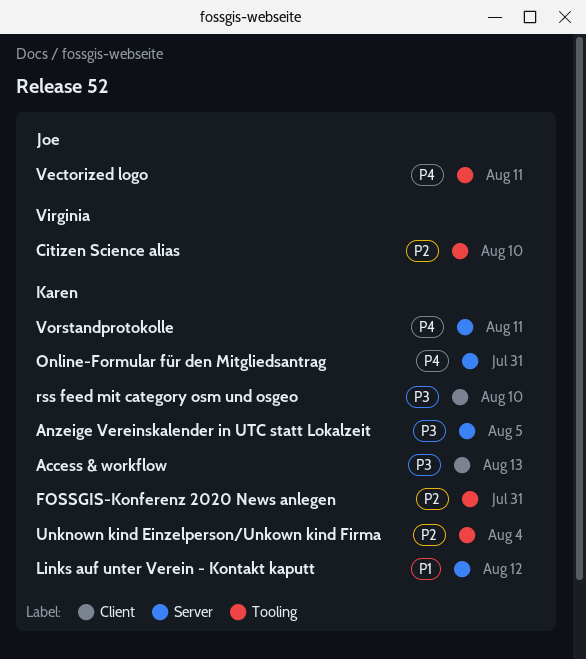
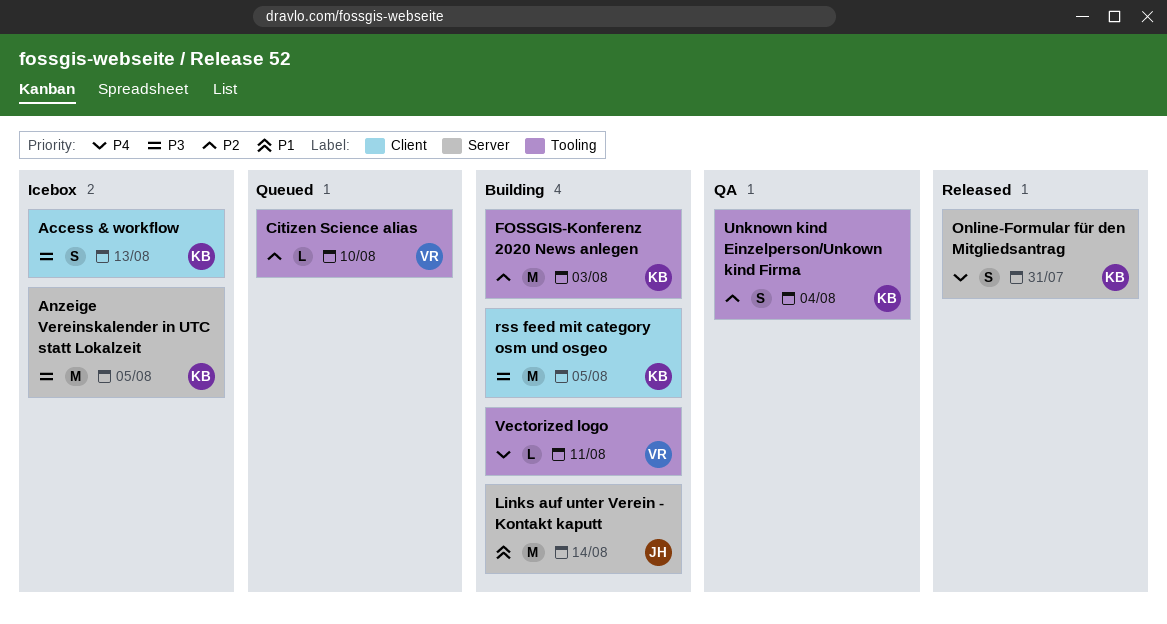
FOSSGIS-Konferenz 2020 News anlegen, due: Jul 31 -> Aug 3
Links auf unter Verein - Kontakt kaputt, owner: Karen -> Joe
Links auf unter Verein - Kontakt kaputt, due: Aug 12 -> Aug 14
rss feed mit category osm und osgeo, due: Aug 10 -> Aug 5
Vectorized logo, owner: Joe -> Virginia
Vorstandprotokolle: present -> none

